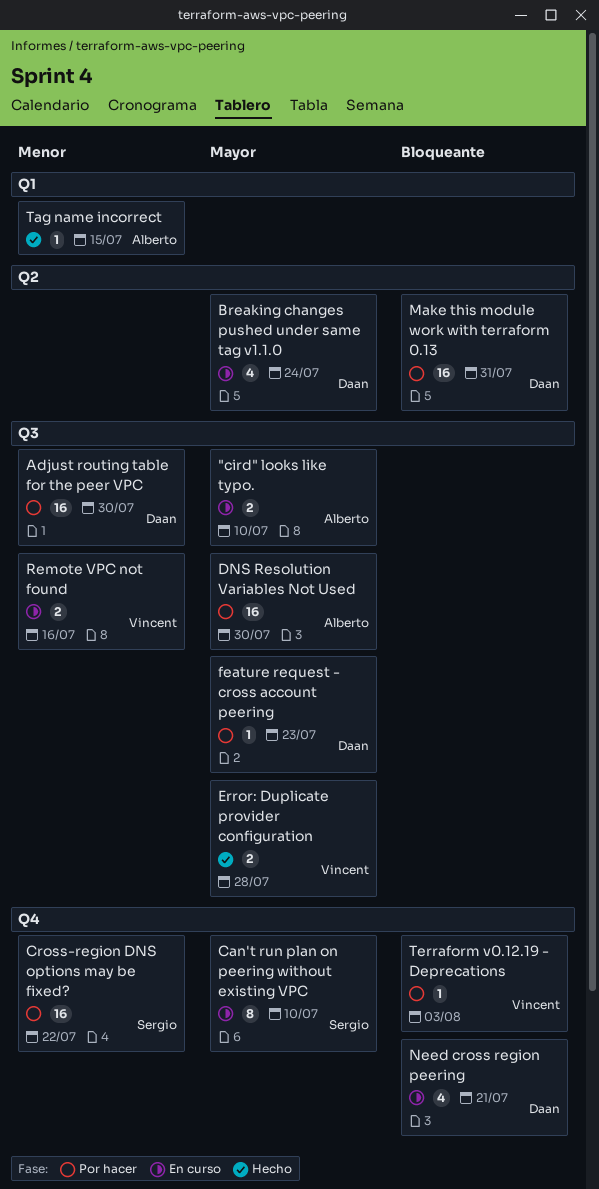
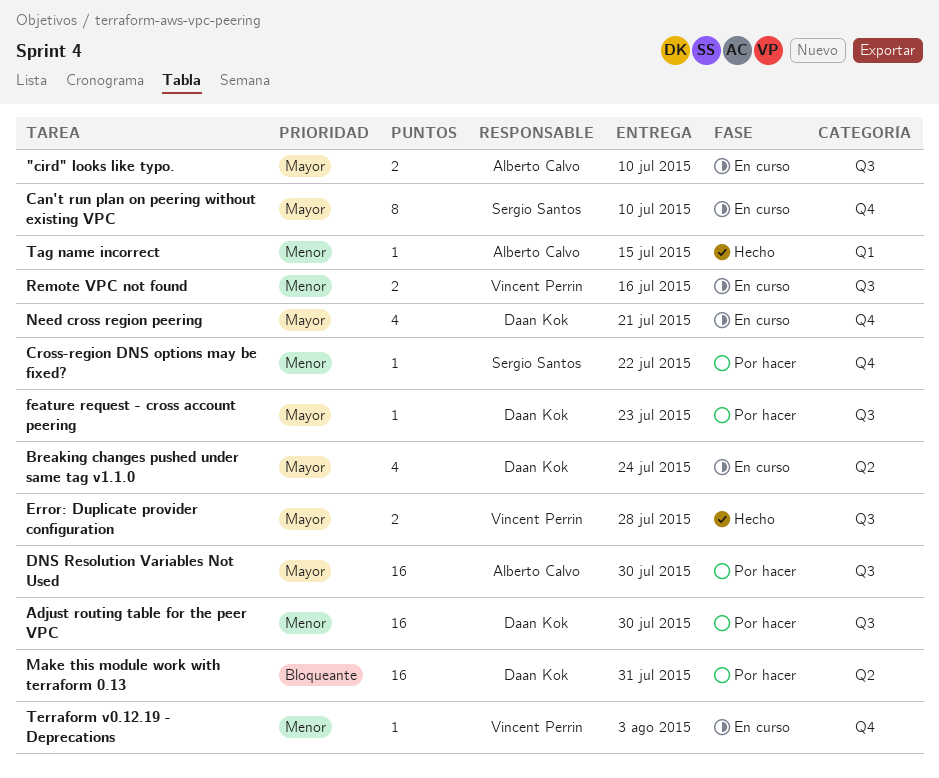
Cross-region DNS options may be fixed?, estimate: 16 -> 1
Need cross region peering, priority: Bloqueante -> Mayor
Terraform v0.12.19 - Deprecations, status: Por hacer -> En curso
Terraform v0.12.19 - Deprecations, priority: Bloqueante -> Menor

